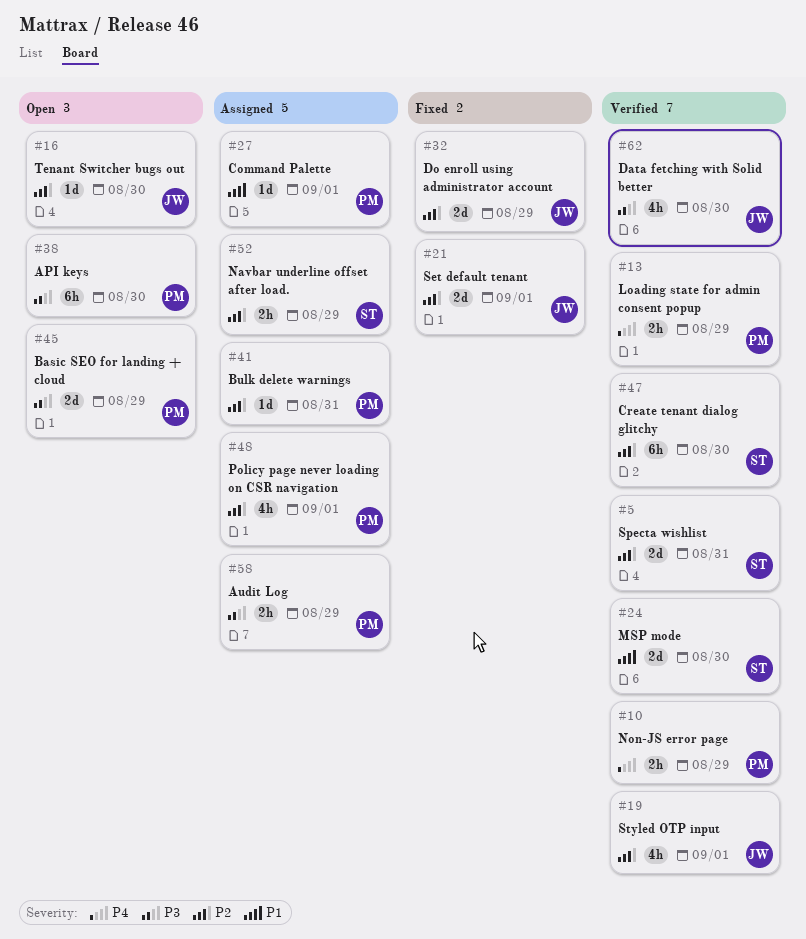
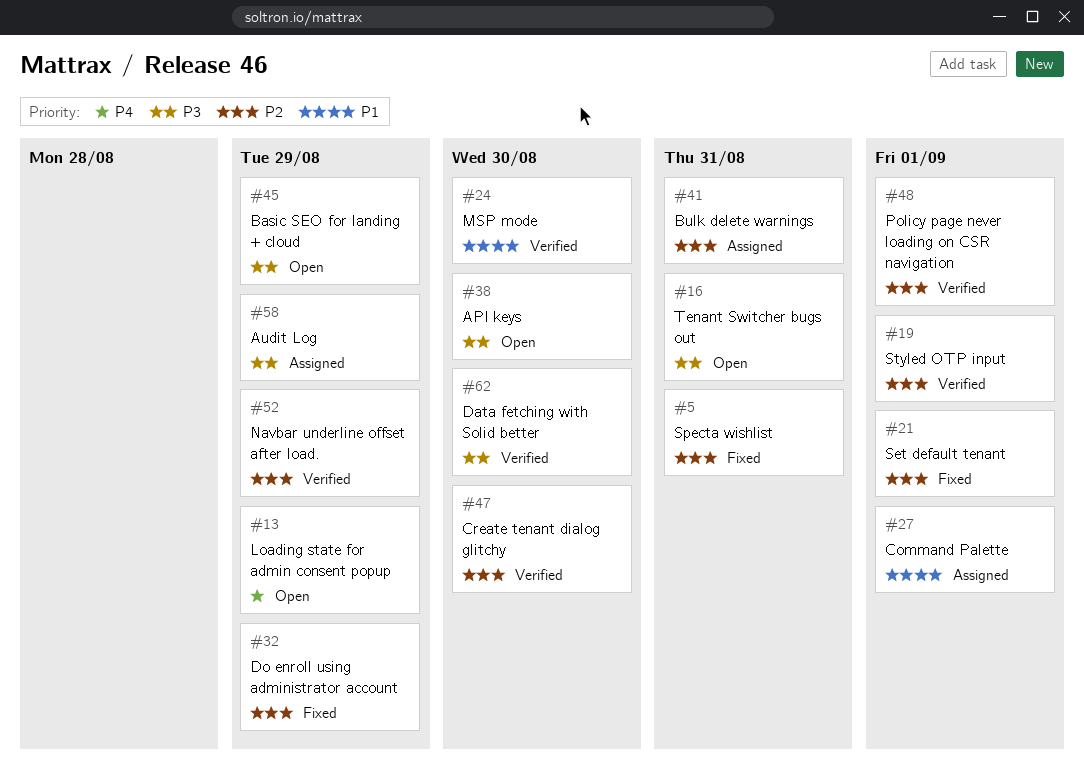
#5, status: Verified -> Fixed
#10: present -> none
#13, status: Verified -> Open
#16, priority: P2 -> P3
#16, due: Aug 30 -> Aug 31
#48, status: Assigned -> Verified
#52, status: Assigned -> Verified

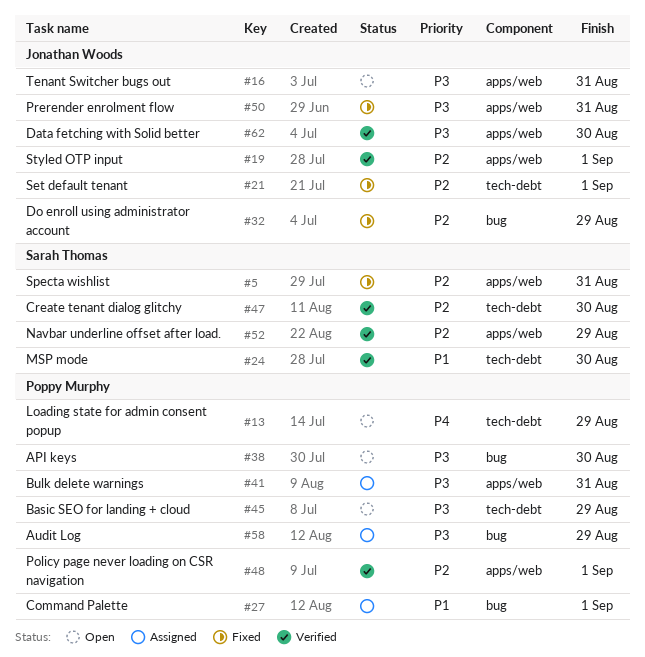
#41, priority: P2 -> P3
#50: none -> present

